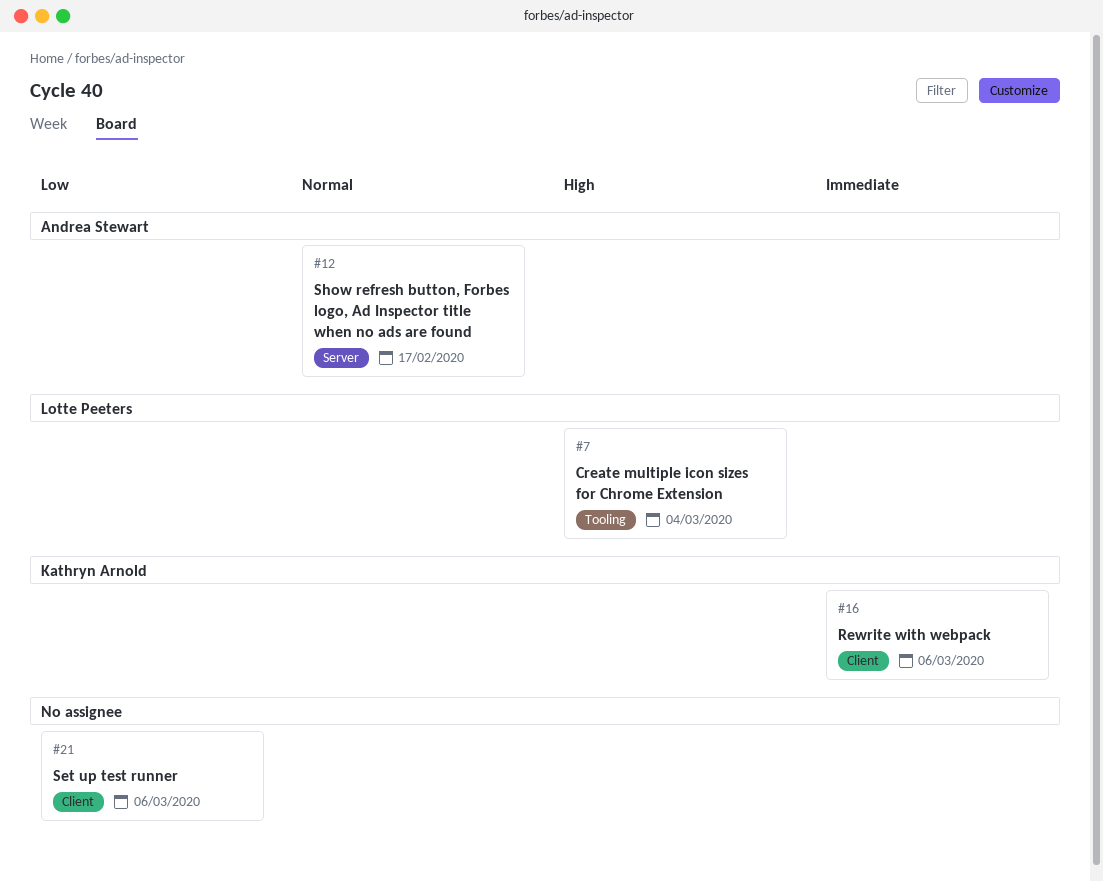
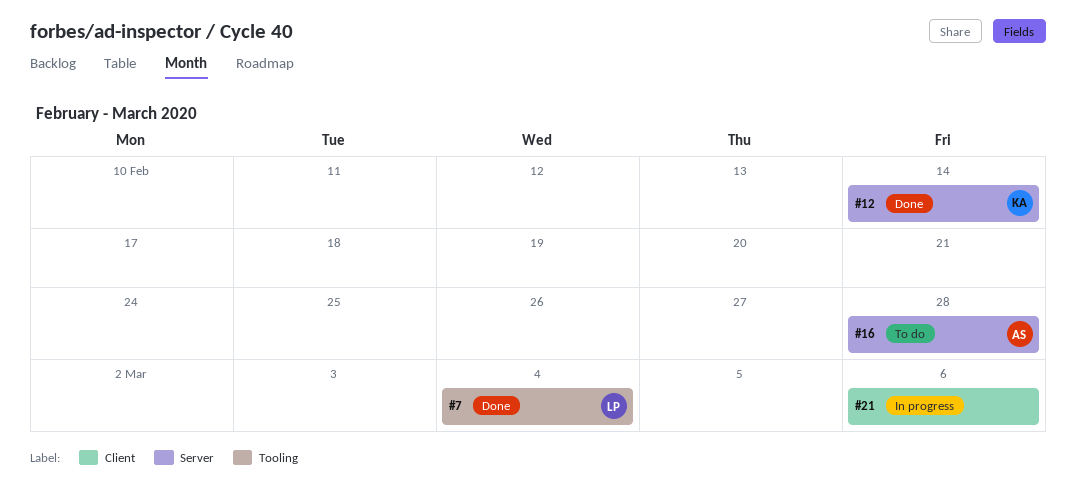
#12, owner: Andrea Stewart -> Kathryn Arnold
#12, due: Feb 17 -> Feb 14
#16, owner: Kathryn Arnold -> Andrea Stewart
#16, label: Client -> Server
#16, due: Mar 6 -> Feb 28

